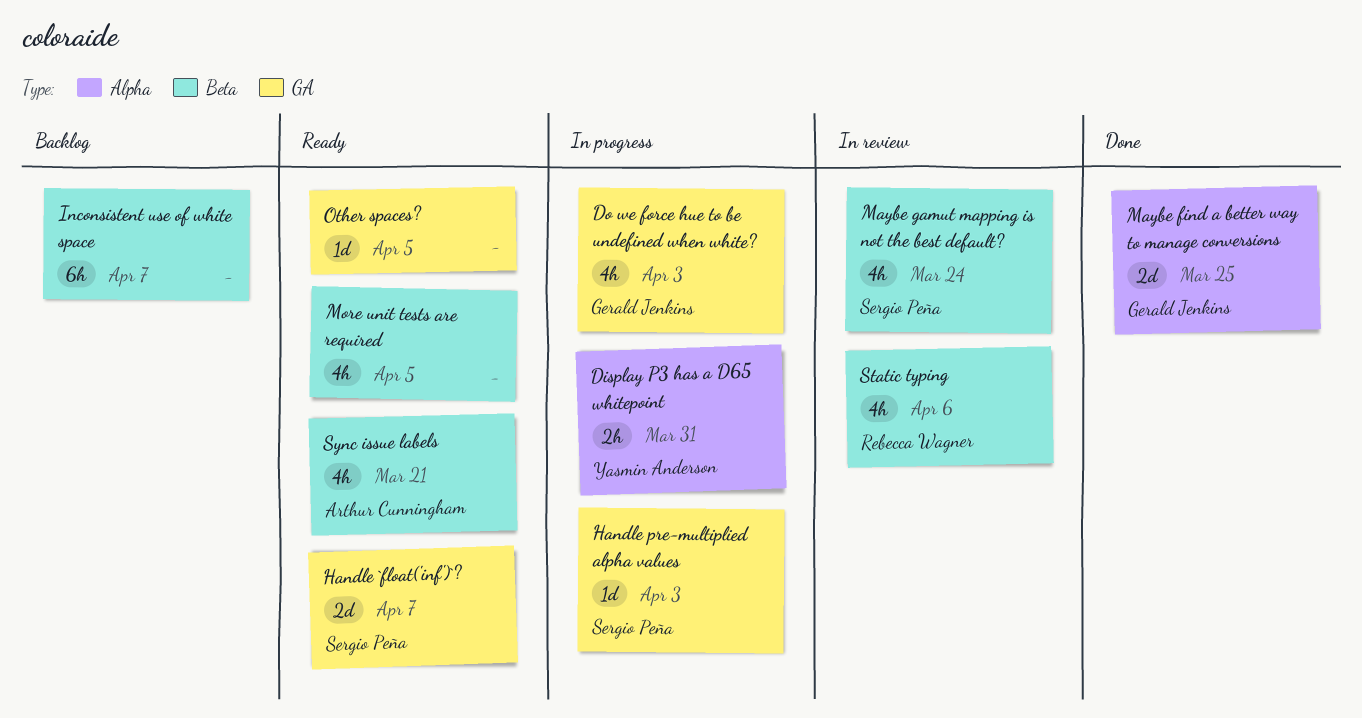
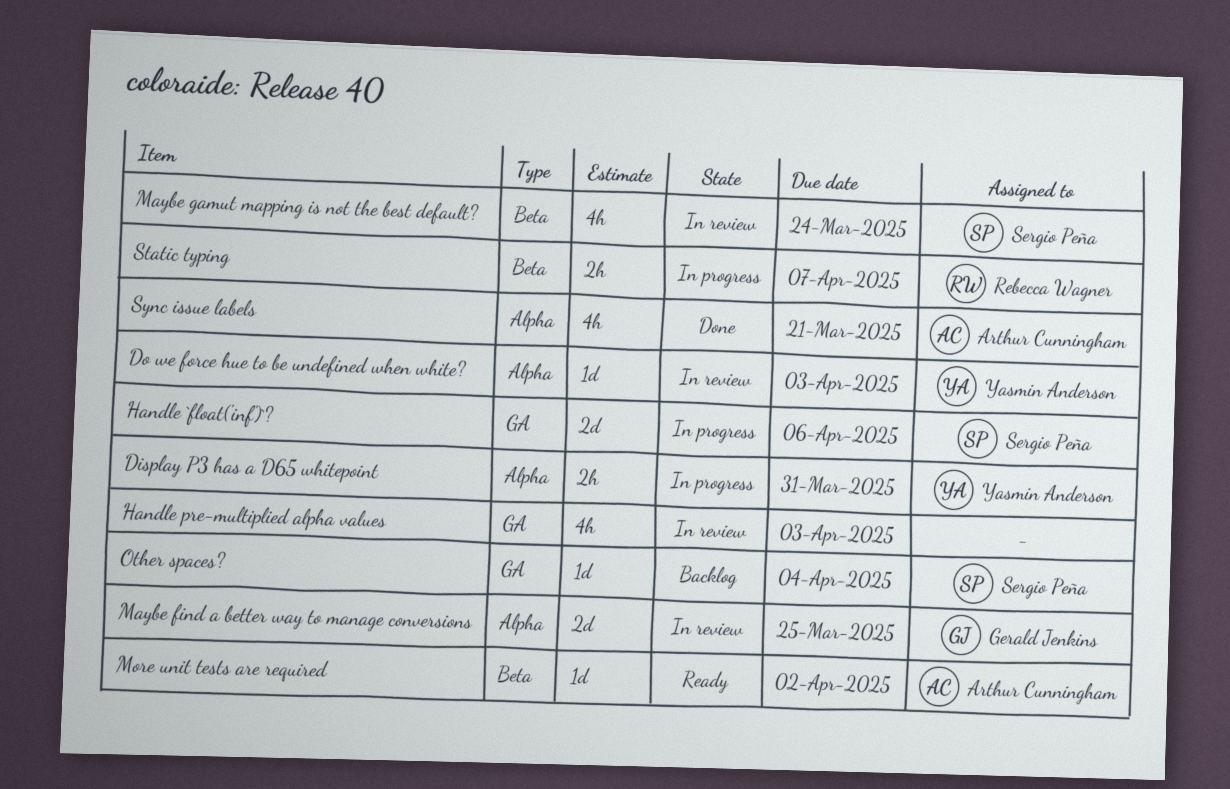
Do we force hue to be undefined when white?, status: In progress -> In review
Do we force hue to be undefined when white?, owner: Gerald Jenkins -> Yasmin Anderson
Do we force hue to be undefined when white?, label: GA -> Alpha
Do we force hue to be undefined when white?, estimate: 4h -> 1d
Handle `float('inf')`?, status: Ready -> In progress
Handle `float('inf')`?, due: Apr 7 -> Apr 6
Handle pre-multiplied alpha values, status: In progress -> In review
Handle pre-multiplied alpha values, owner: Sergio Peña -> none
Handle pre-multiplied alpha values, estimate: 1d -> 4h
Inconsistent use of white space: present -> none
Maybe find a better way to manage conversions, status: Done -> In review
More unit tests are required, owner: none -> Arthur Cunningham
More unit tests are required, estimate: 4h -> 1d
More unit tests are required, due: Apr 5 -> Apr 2
Other spaces?, status: Ready -> Backlog
Other spaces?, owner: none -> Sergio Peña
Other spaces?, due: Apr 5 -> Apr 4
Static typing, status: In review -> In progress
Static typing, estimate: 4h -> 2h
Static typing, due: Apr 6 -> Apr 7
Sync issue labels, status: Ready -> Done
Sync issue labels, label: Beta -> Alpha

